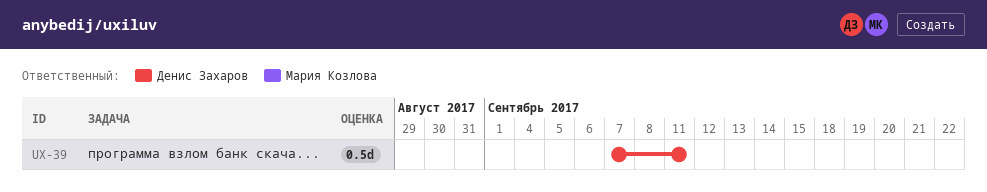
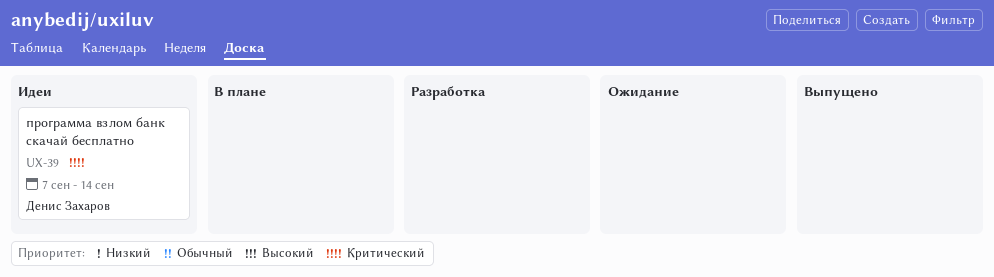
UX-39, due: Sep 11 -> Sep 14

